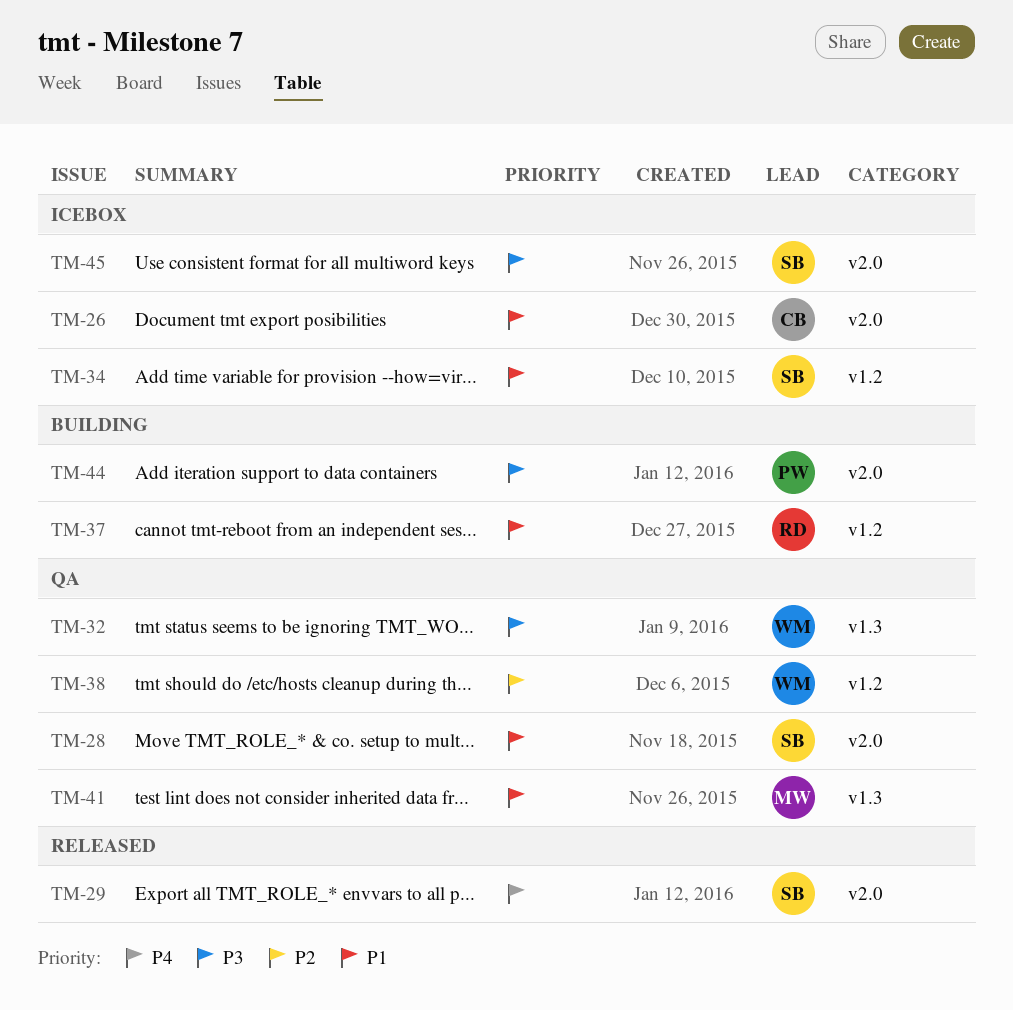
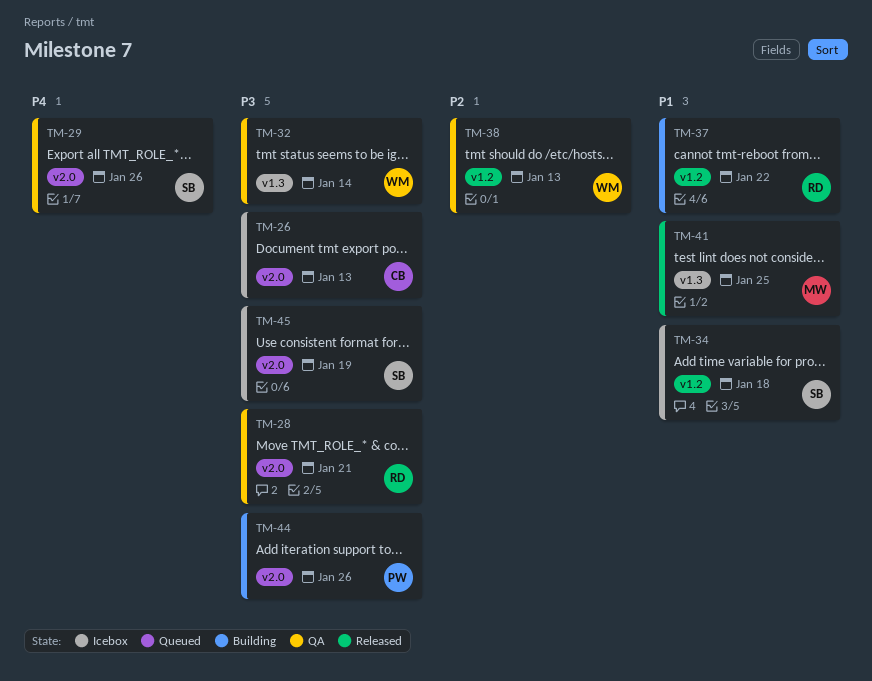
TM-26, priority: P1 -> P3
TM-28, owner: SB -> RD
TM-28, priority: P1 -> P3
TM-29, status: Released -> QA
TM-41, status: QA -> Released

